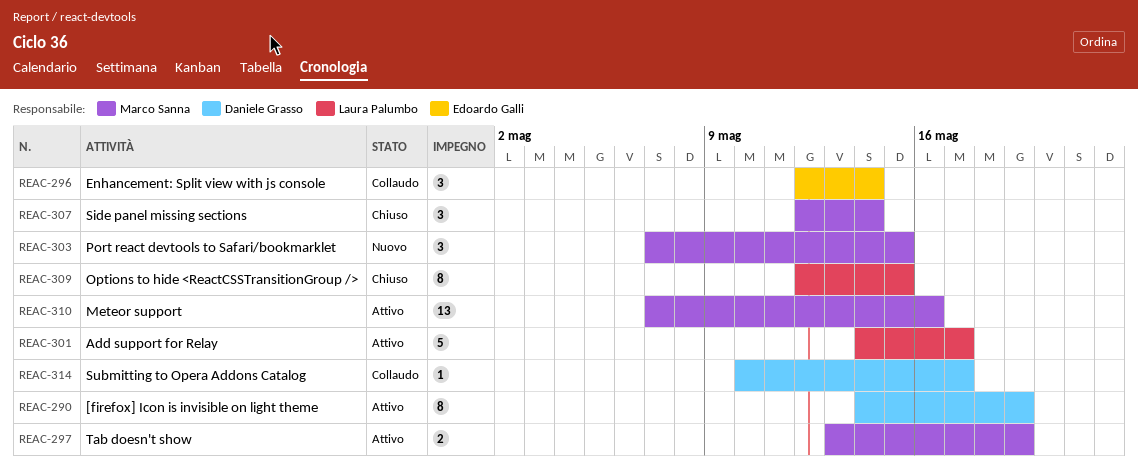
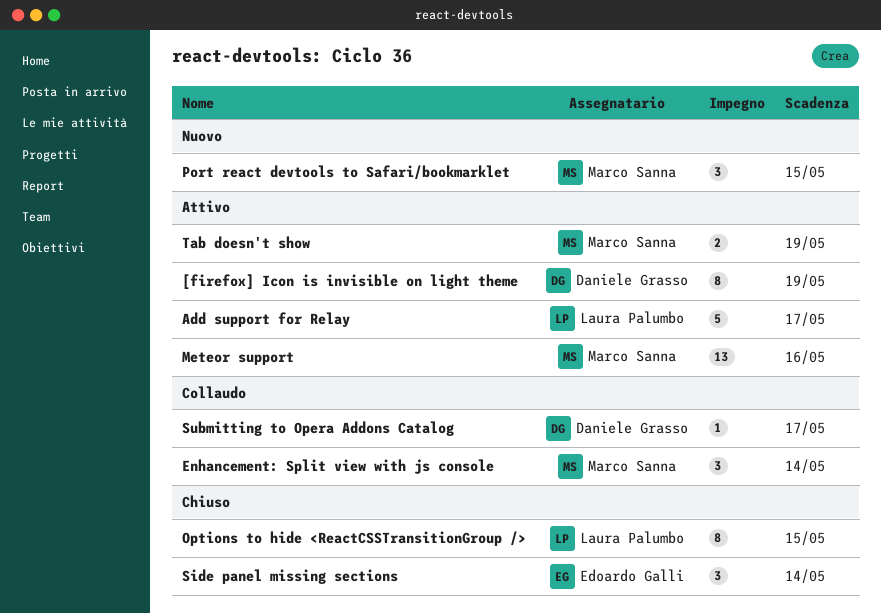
Enhancement: Split view with js console, owner: Edoardo Galli -> Marco Sanna
Side panel missing sections, owner: Marco Sanna -> Edoardo Galli

